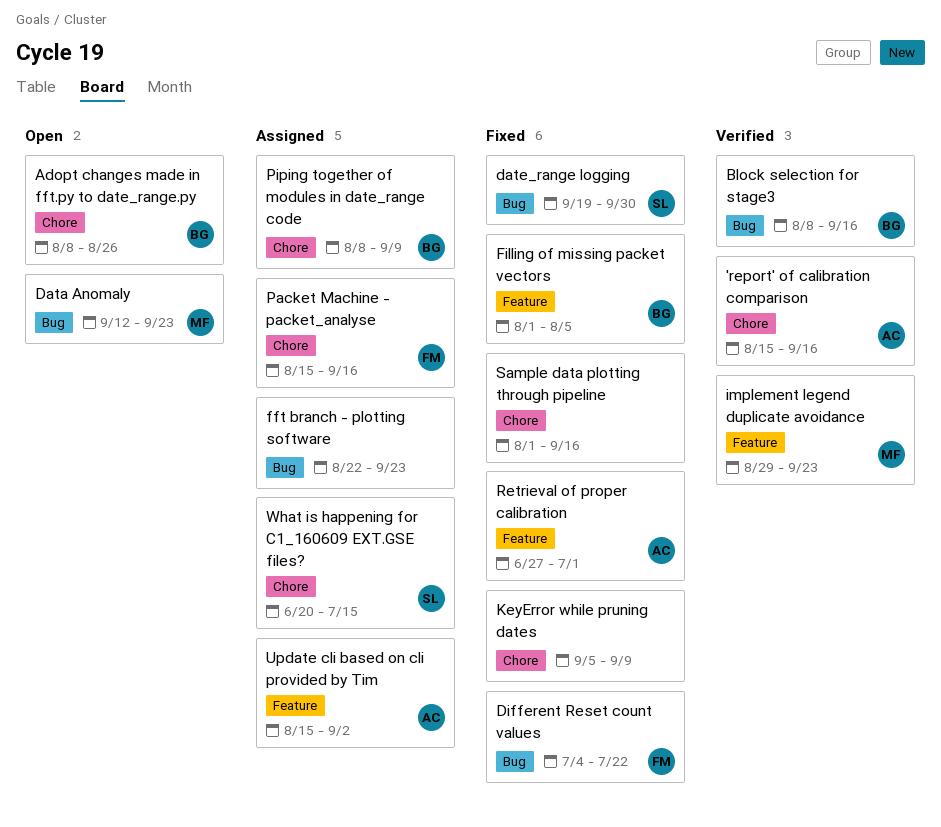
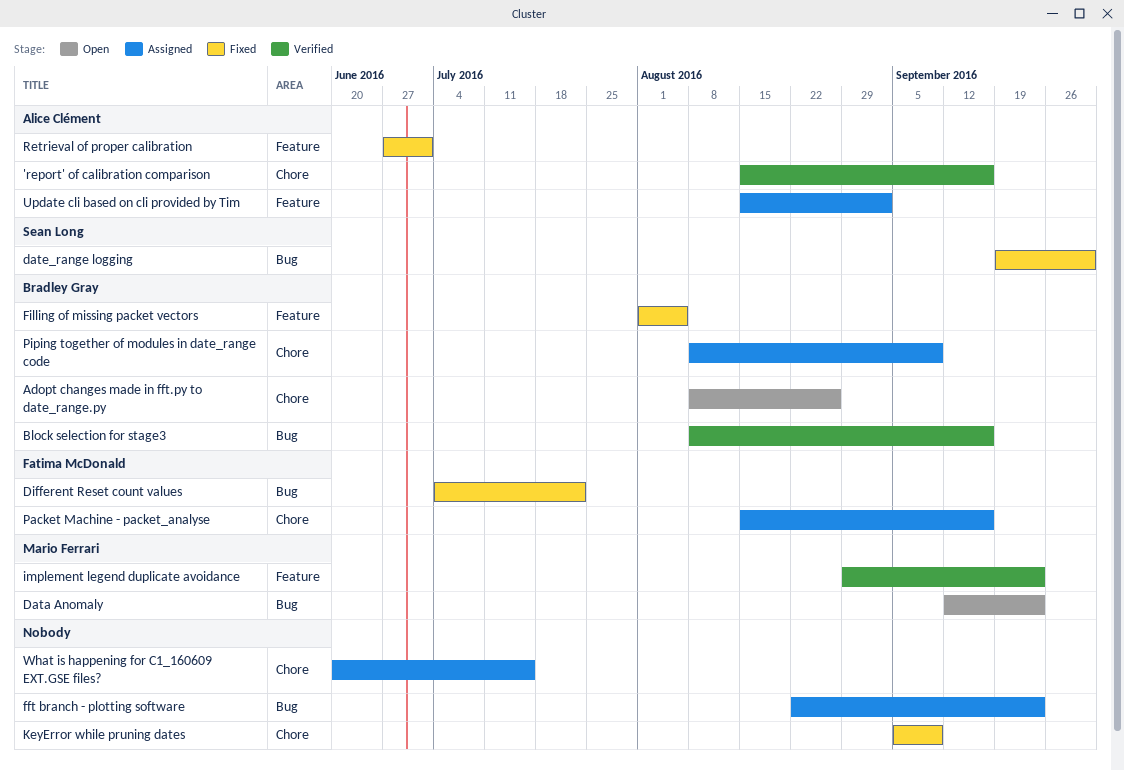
Sample data plotting through pipeline: present -> none
What is happening for C1_160609 EXT.GSE files?, owner: Sean Long -> none

